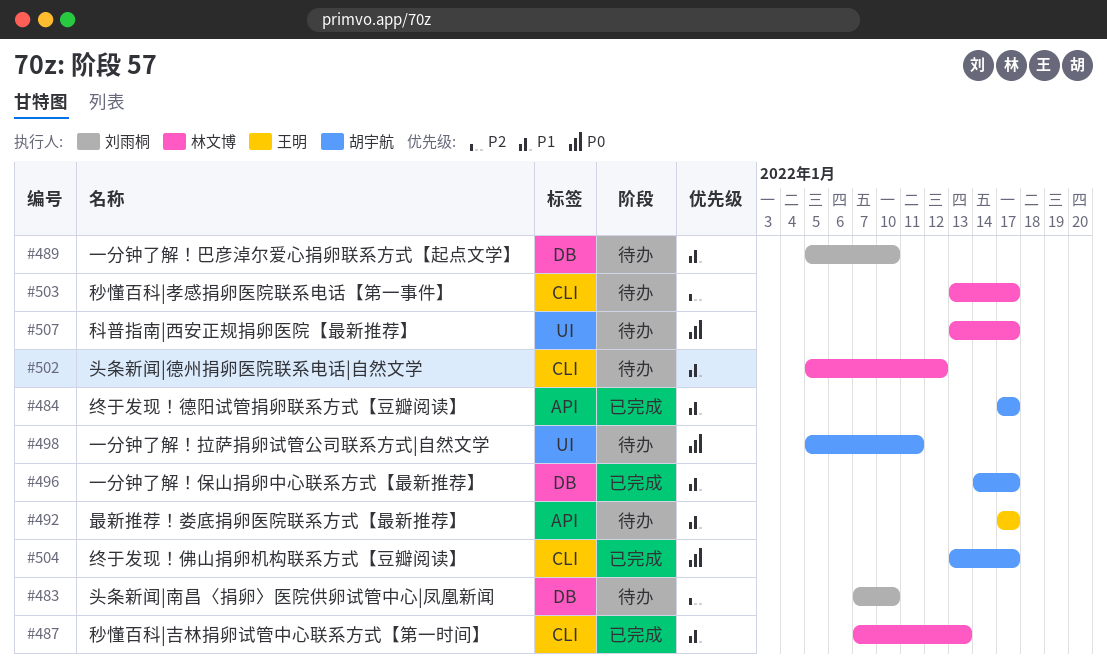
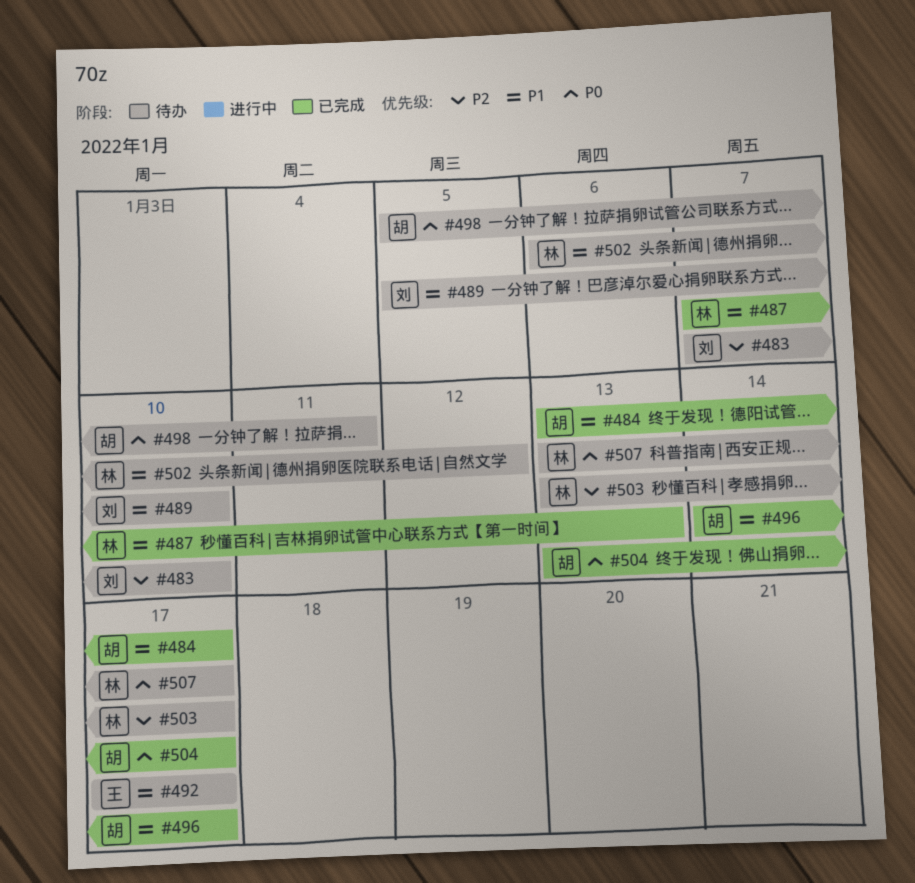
#484, start: Jan 17 -> Jan 13
#502, start: Jan 5 -> Jan 6

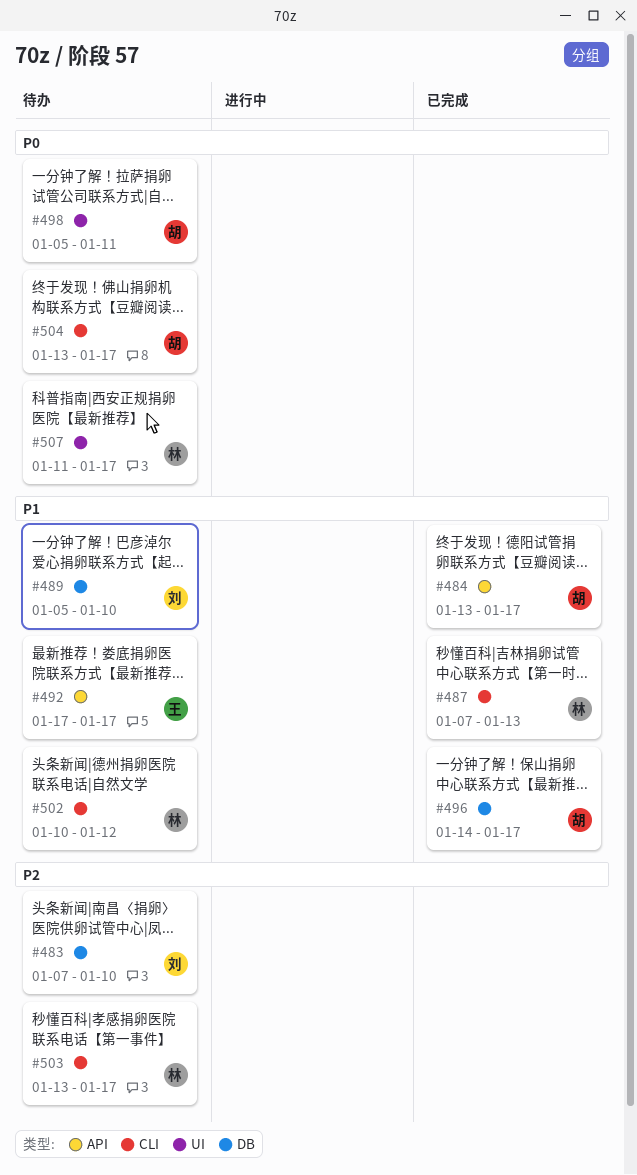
#502, start: Jan 6 -> Jan 10
#504, status: 已完成 -> 待办
#507, start: Jan 13 -> Jan 11

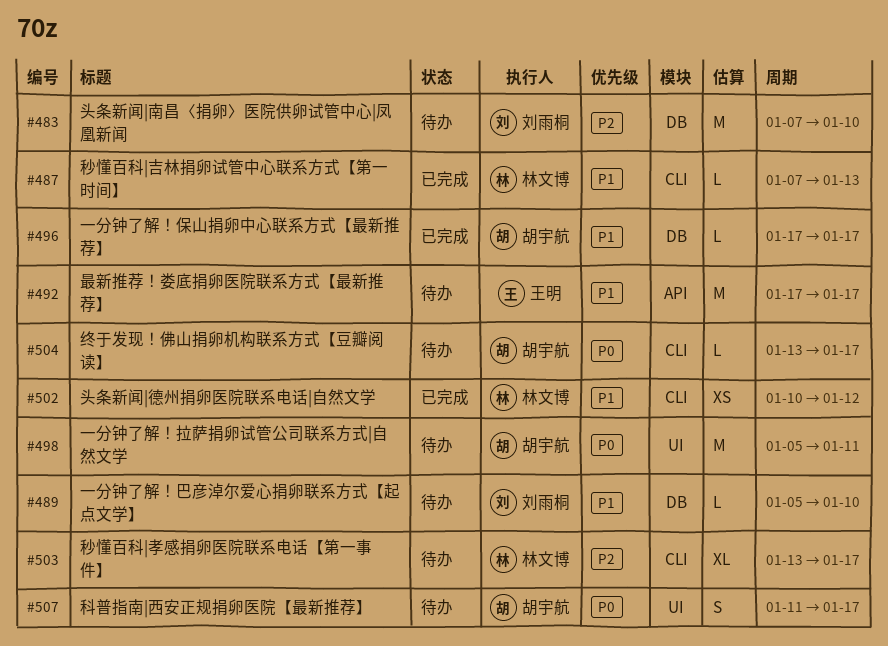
#484: present -> none
#496, start: Jan 14 -> Jan 17
#502, status: 待办 -> 已完成
#507, owner: 林文博 -> 胡宇航

